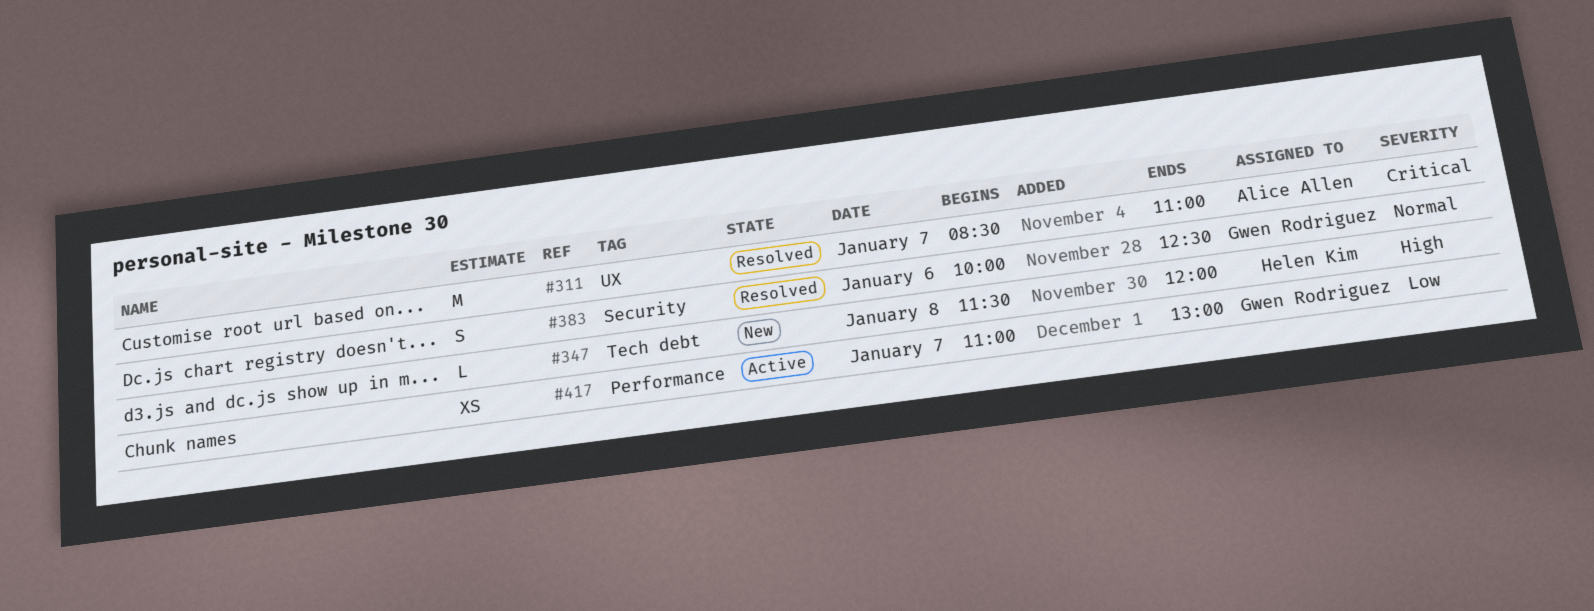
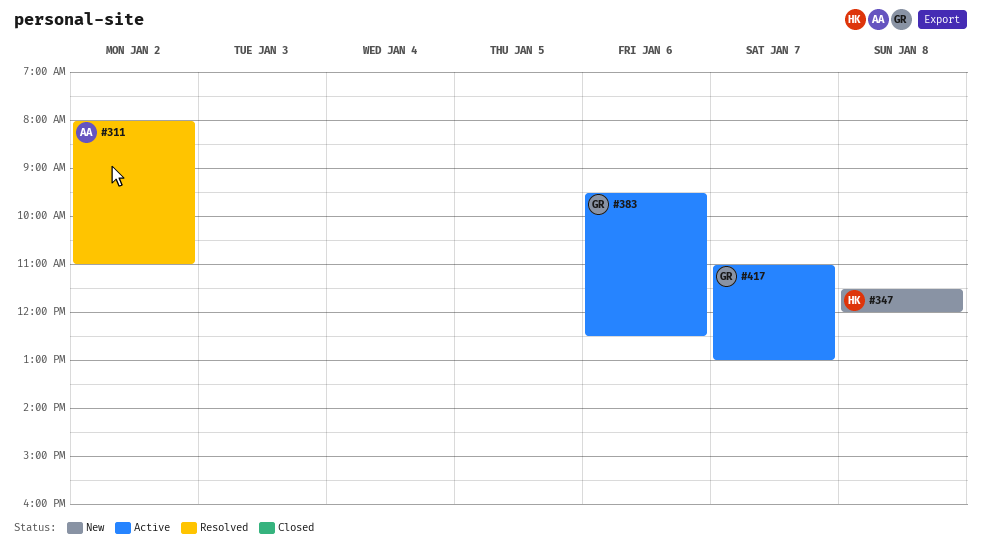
#311, day: Jan 7 -> Jan 2
#311, begins: 08:30 -> 08:00
#383, status: Resolved -> Active
#383, begins: 10:00 -> 09:30

